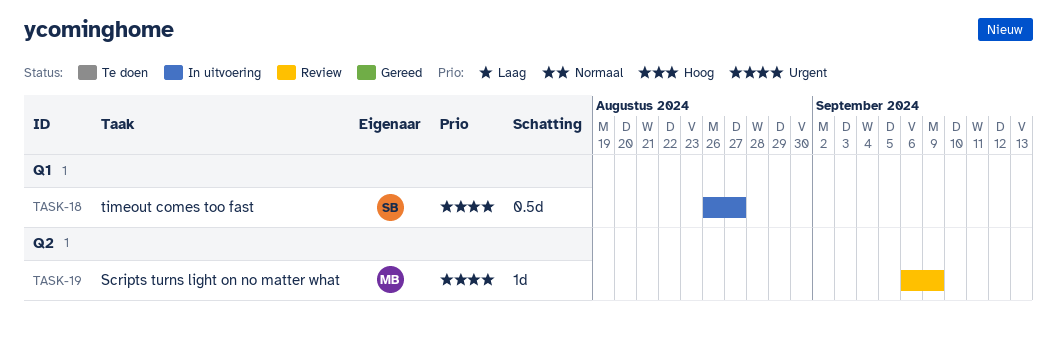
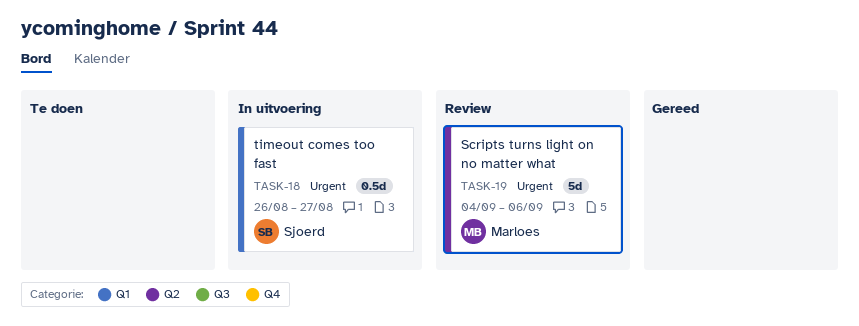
TASK-19, estimate: 1d -> 5d
TASK-19, start: Sep 6 -> Sep 4
TASK-19, due: Sep 9 -> Sep 6

